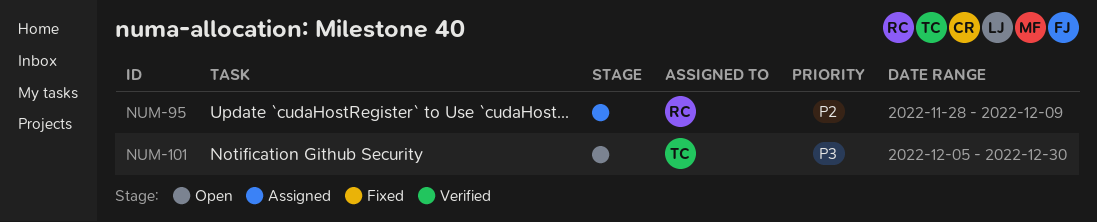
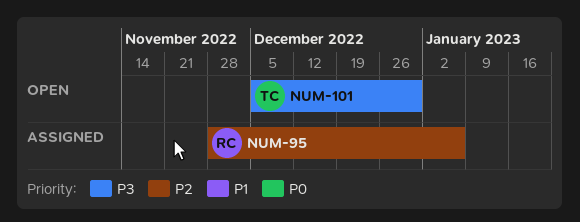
NUM-95, due: Dec 9 -> Jan 6

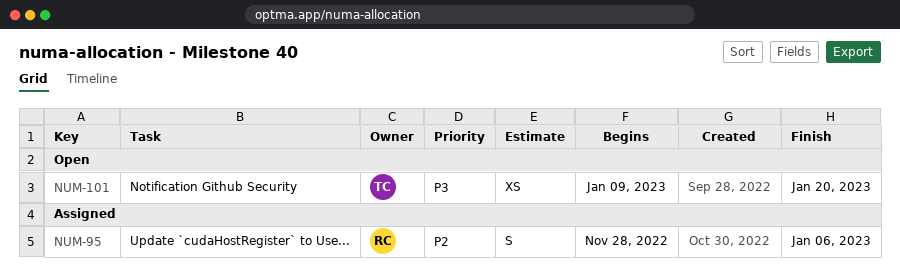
NUM-101, start: Dec 5 -> Jan 9
NUM-101, due: Dec 30 -> Jan 20

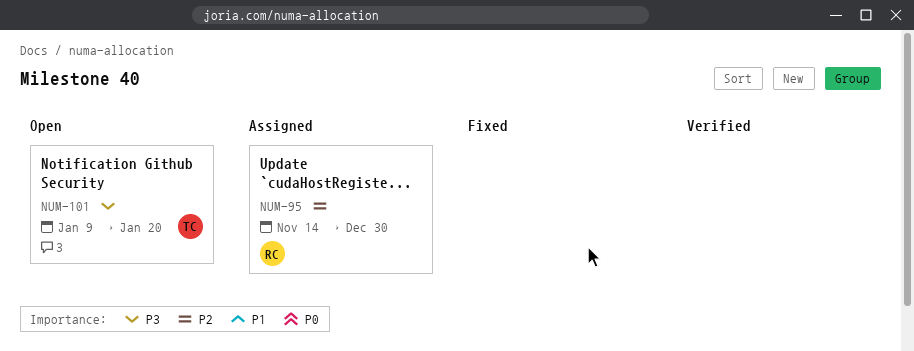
NUM-95, start: Nov 28 -> Nov 14
NUM-95, due: Jan 6 -> Dec 30

